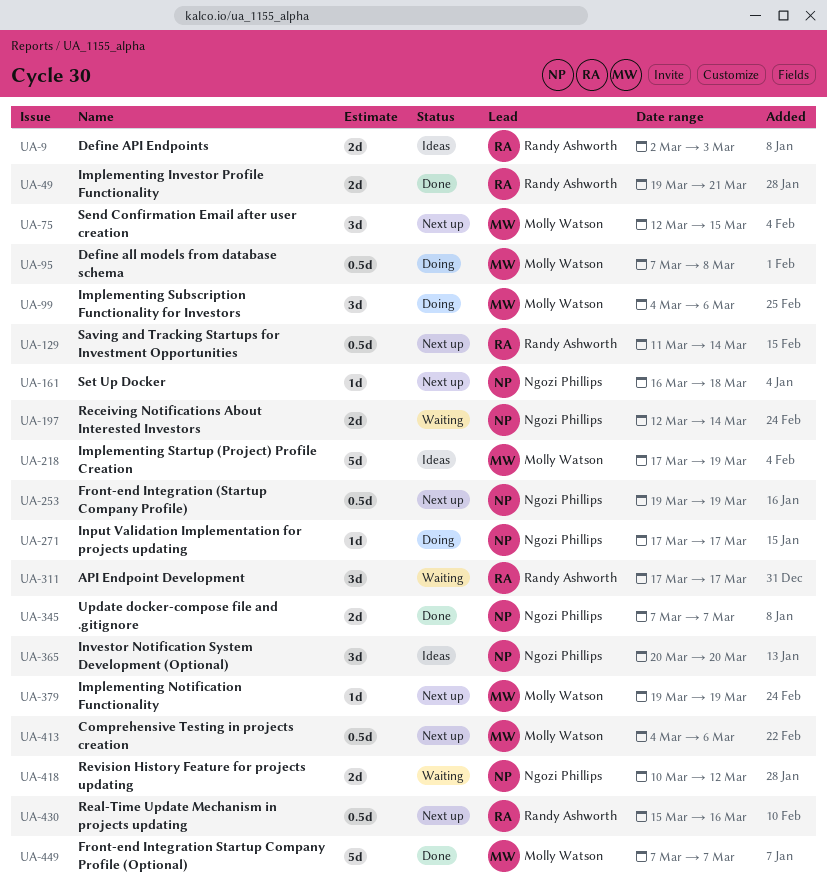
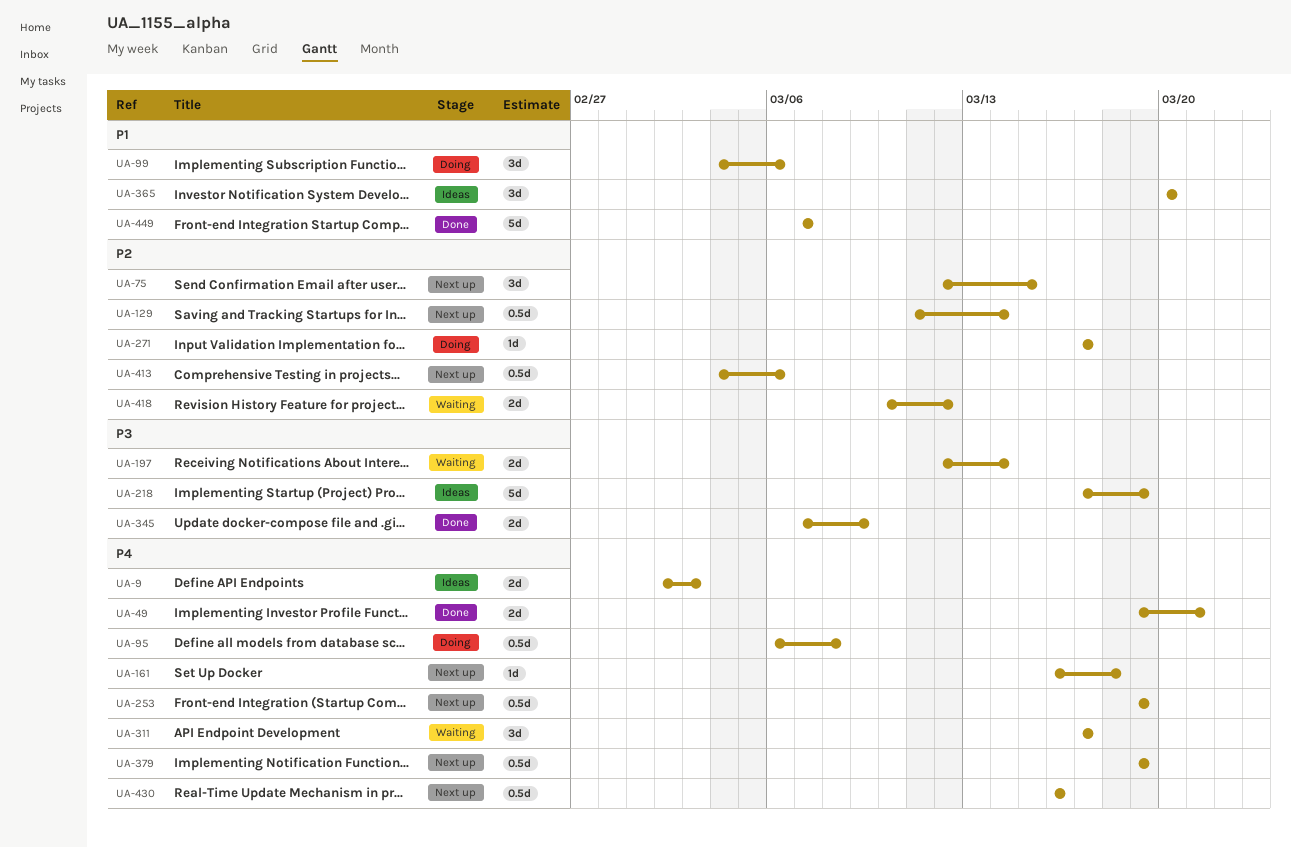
UA-95, start: Mar 7 -> Mar 6
UA-345, due: Mar 7 -> Mar 9
UA-379, estimate: 1d -> 0.5d
UA-430, start: Mar 15 -> Mar 16

